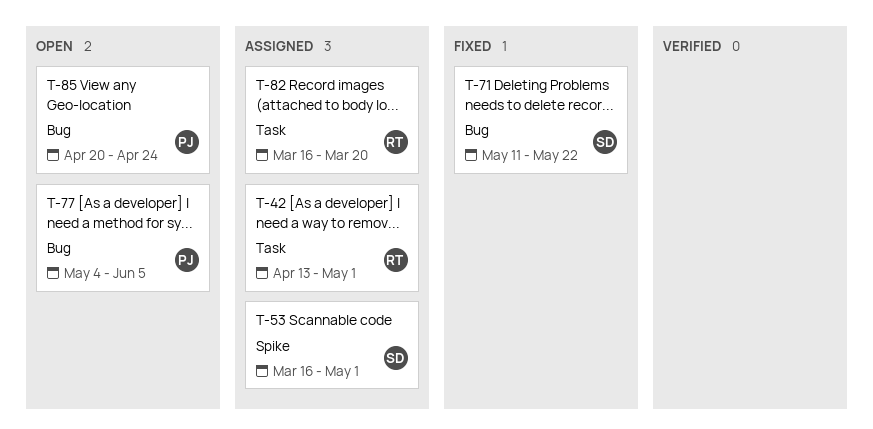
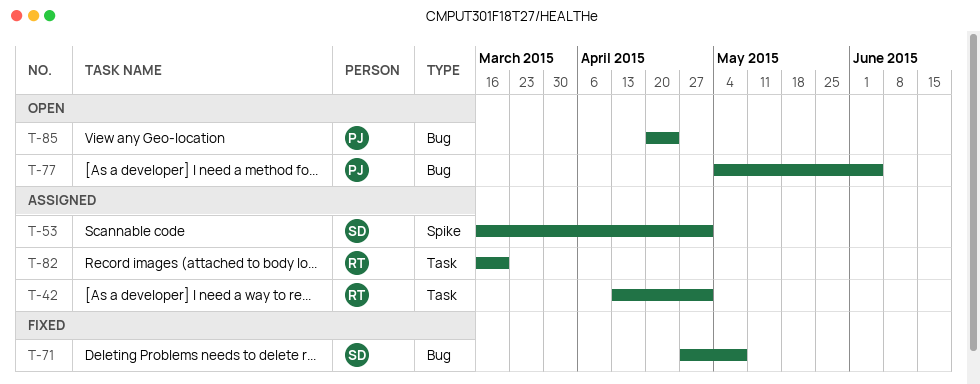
T-71, start: May 11 -> Apr 27
T-71, due: May 22 -> May 8

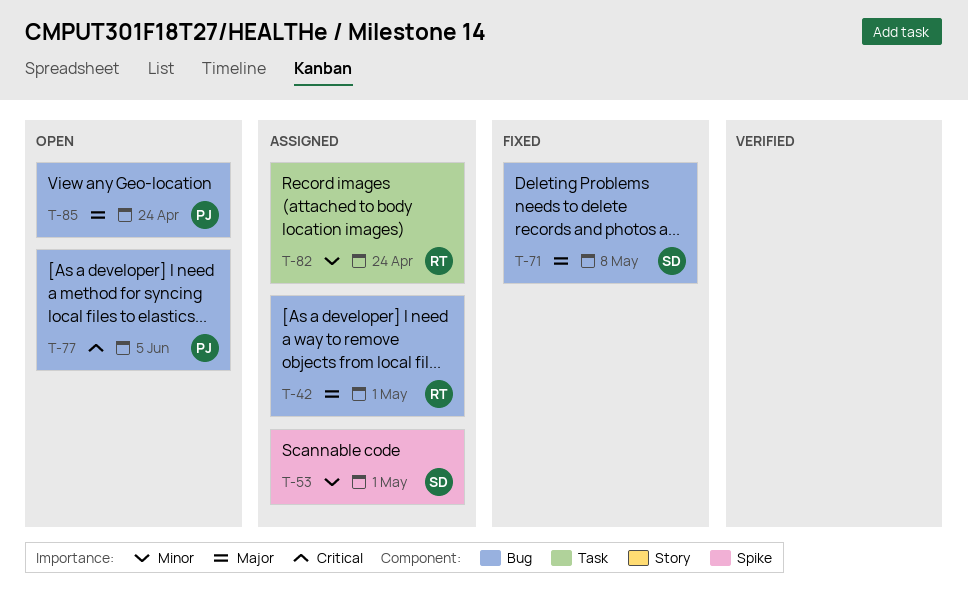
T-42, label: Task -> Bug
T-82, due: Mar 20 -> Apr 24

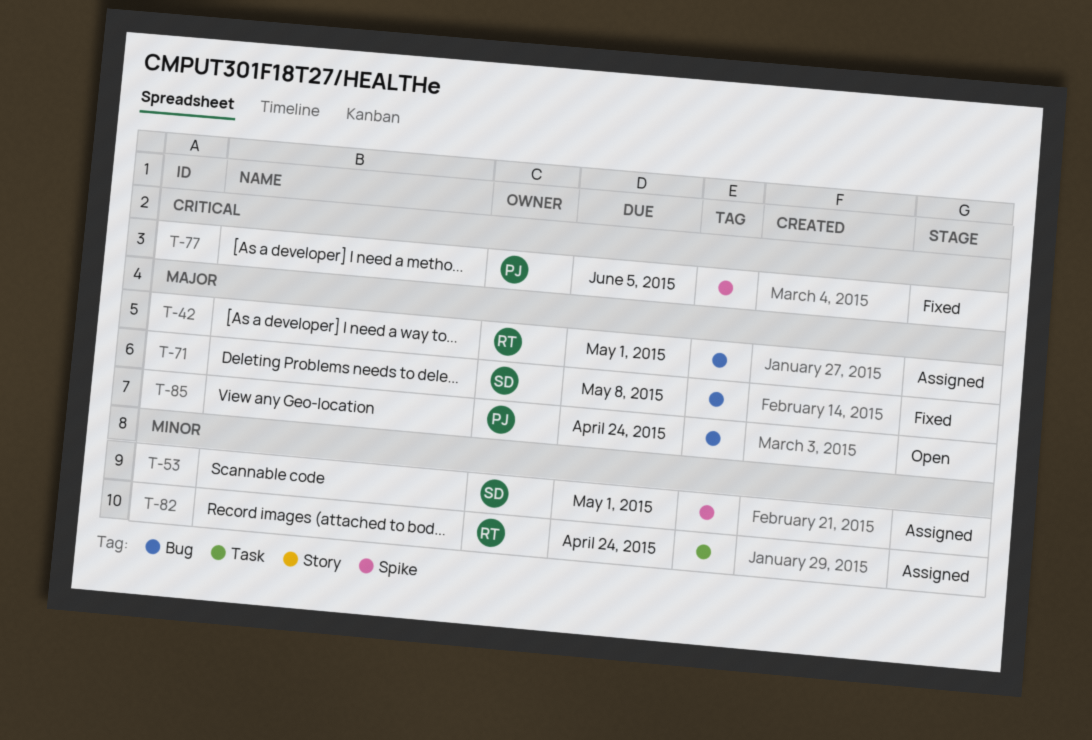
T-77, status: Open -> Fixed
T-77, label: Bug -> Spike

